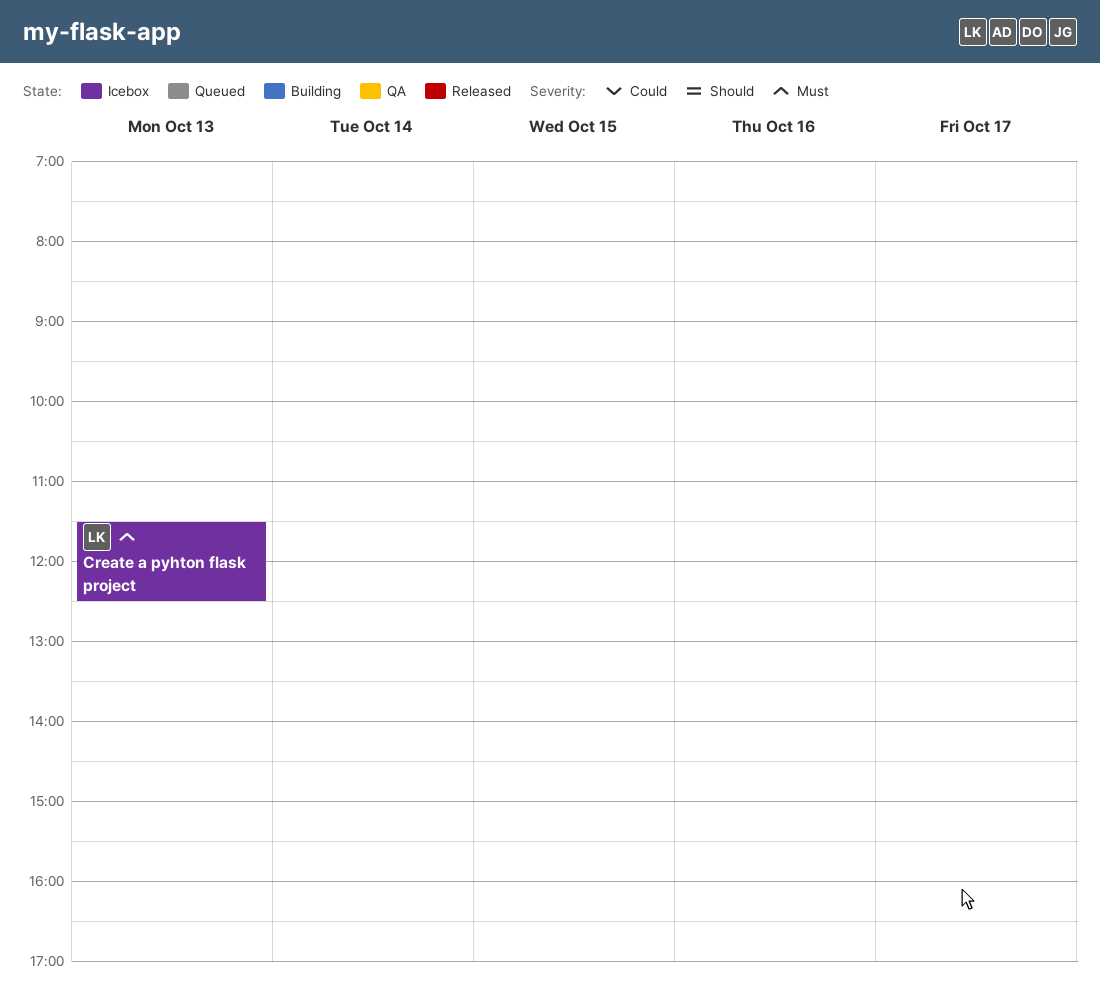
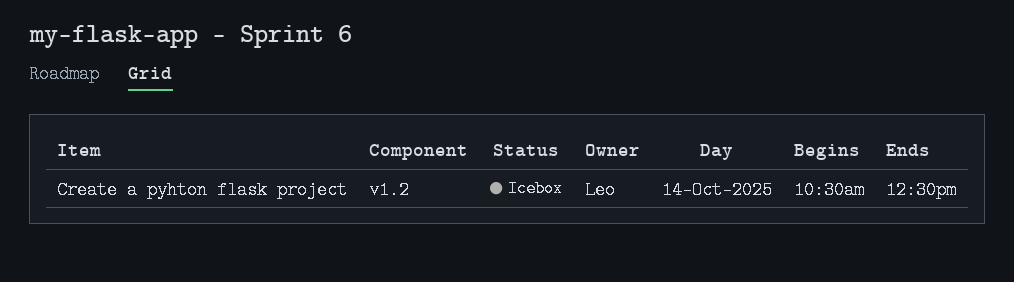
Create a pyhton flask project, day: Oct 13 -> Oct 14
Create a pyhton flask project, begins: 11:30 -> 10:30

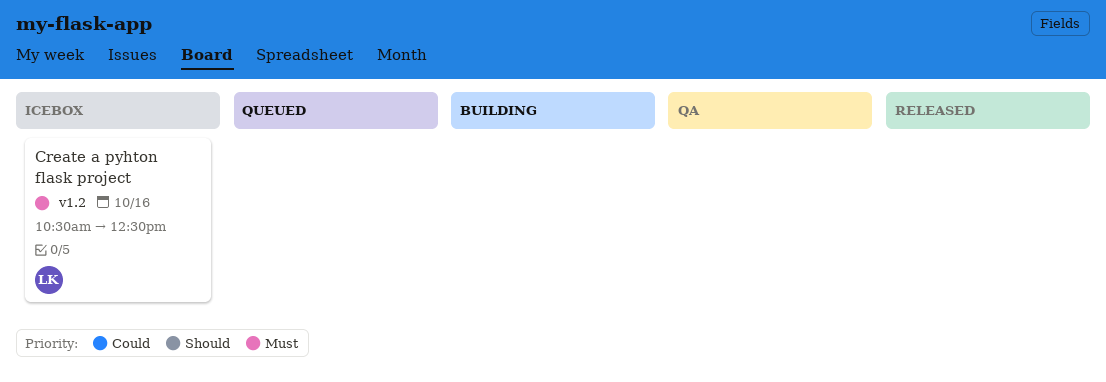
Create a pyhton flask project, day: Oct 14 -> Oct 16

